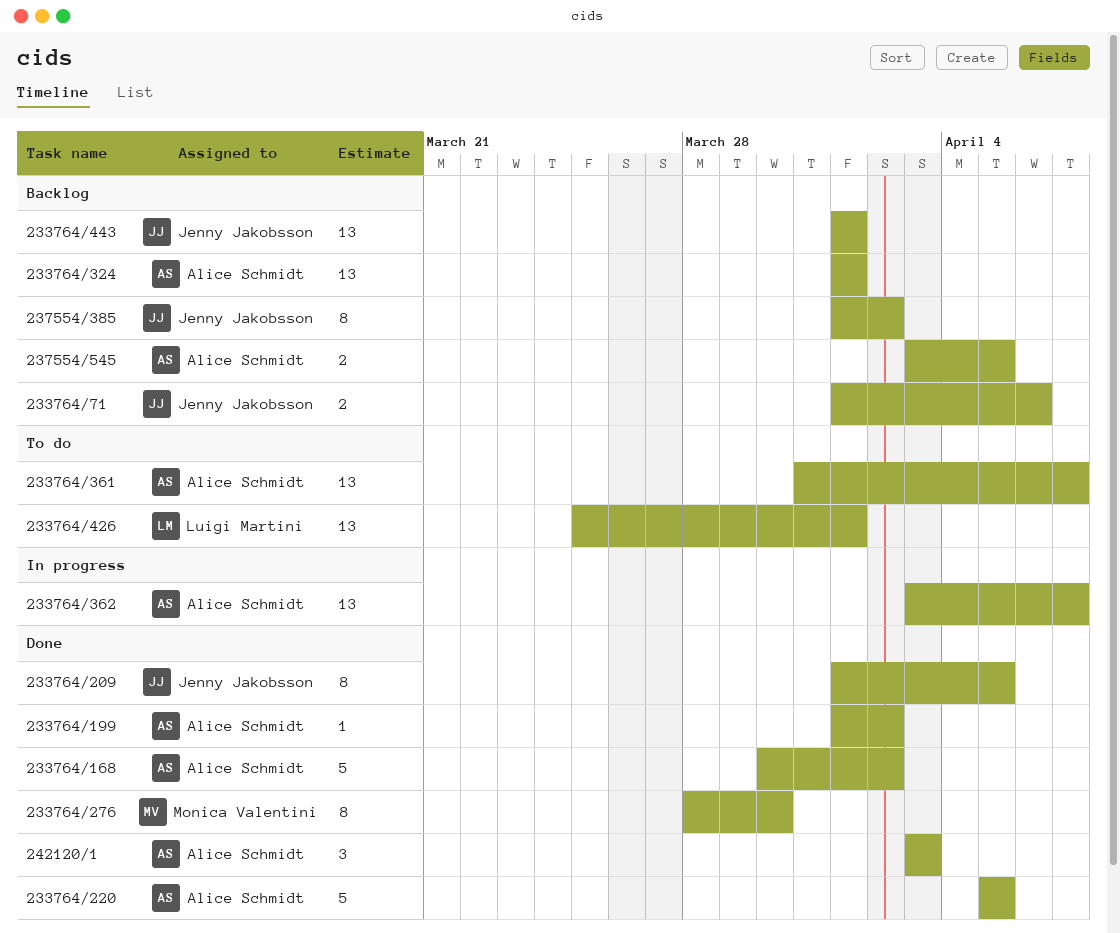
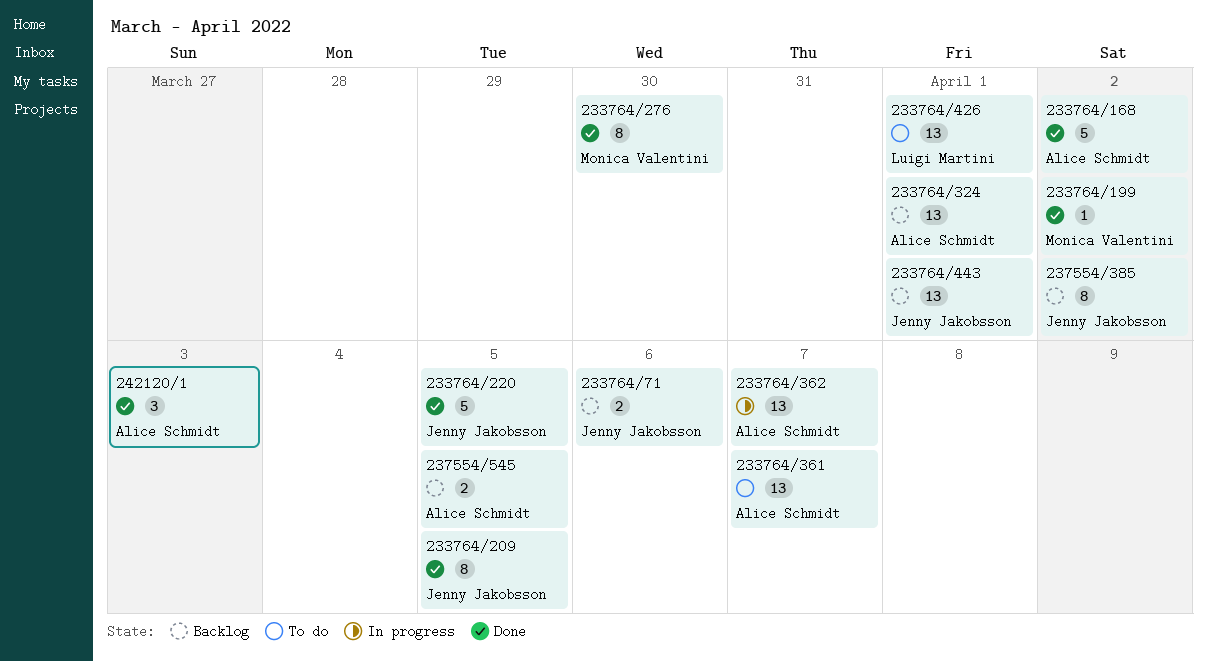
233764/199, owner: Alice Schmidt -> Monica Valentini
233764/220, owner: Alice Schmidt -> Jenny Jakobsson

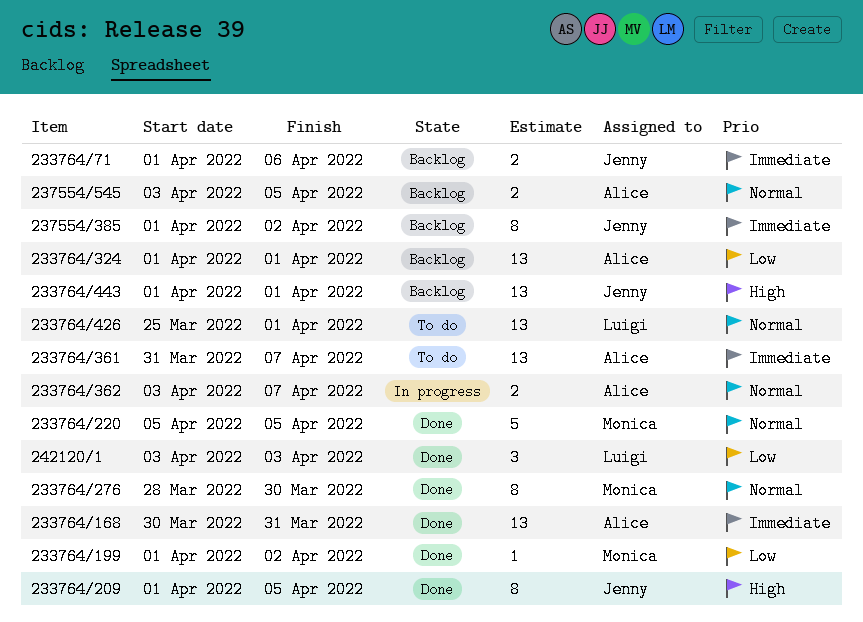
233764/168, estimate: 5 -> 13
233764/168, due: Apr 2 -> Mar 31
233764/220, owner: Jenny Jakobsson -> Monica Valentini
233764/362, estimate: 13 -> 2
242120/1, owner: Alice Schmidt -> Luigi Martini

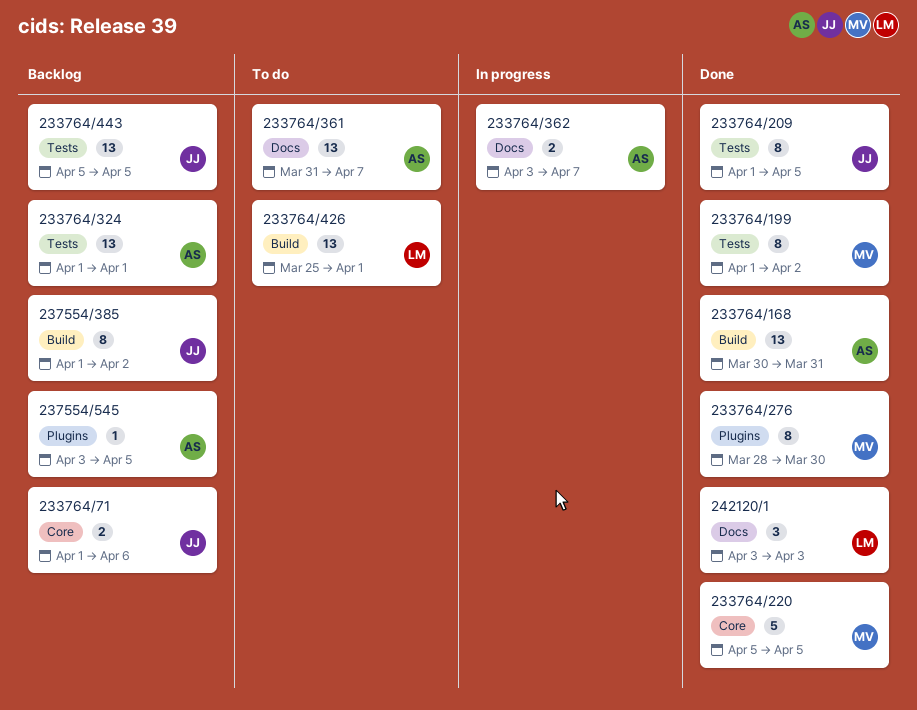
233764/199, estimate: 1 -> 8
233764/443, start: Apr 1 -> Apr 5
233764/443, due: Apr 1 -> Apr 5
237554/545, estimate: 2 -> 1

